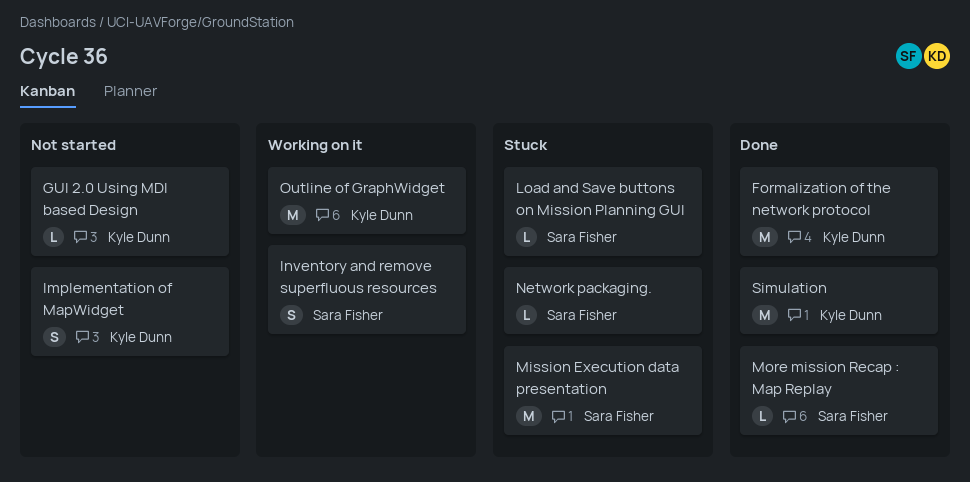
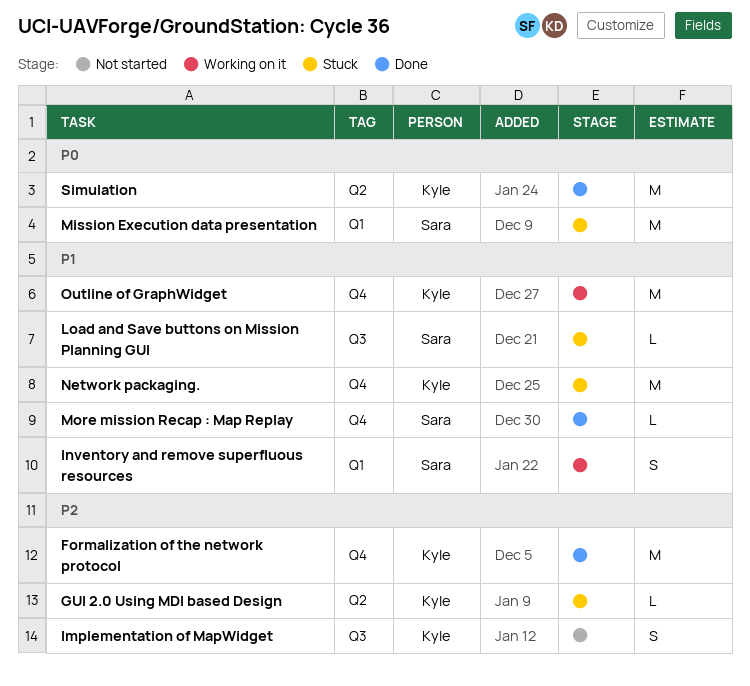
GUI 2.0 Using MDI based Design, status: Not started -> Stuck
Network packaging., owner: Sara Fisher -> Kyle Dunn
Network packaging., estimate: L -> M

